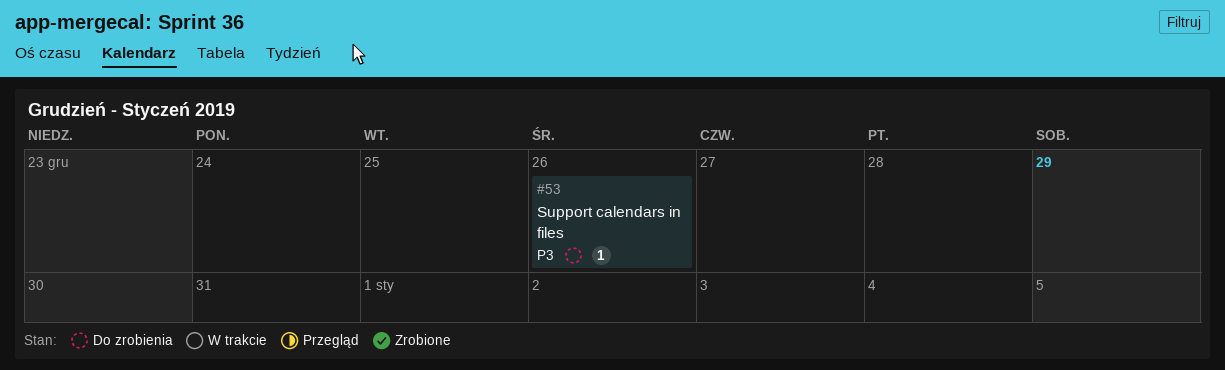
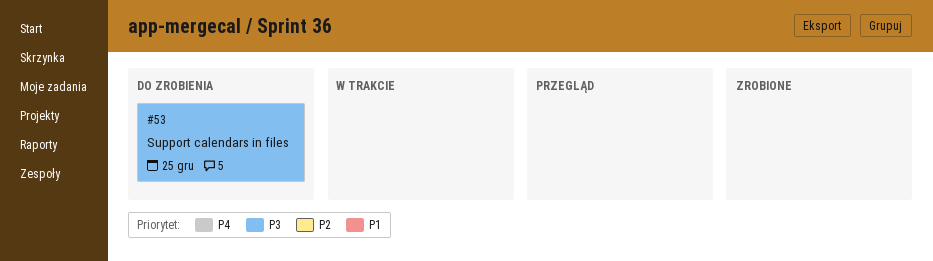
#53, due: Dec 26 -> Dec 25

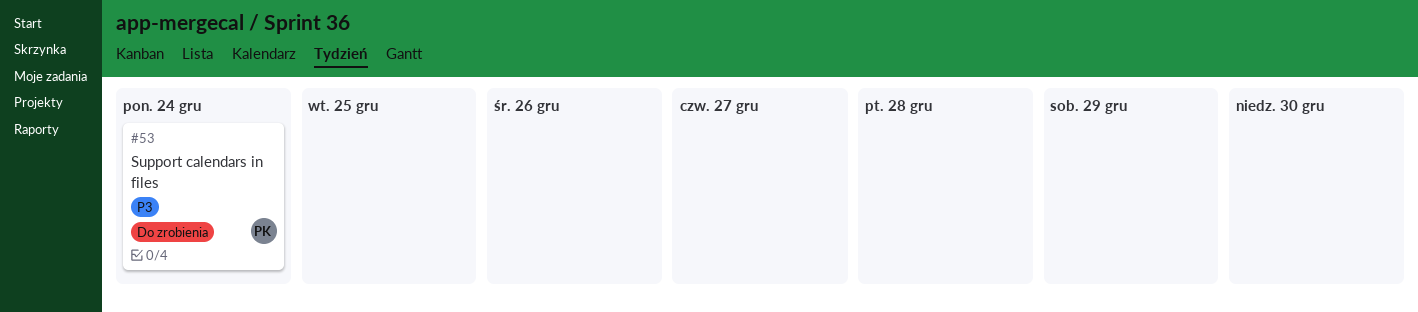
#53, due: Dec 25 -> Dec 24

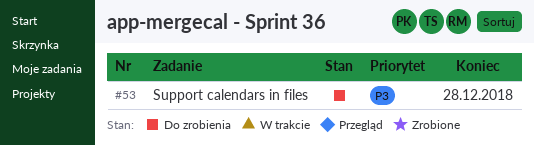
#53, due: Dec 24 -> Dec 28

